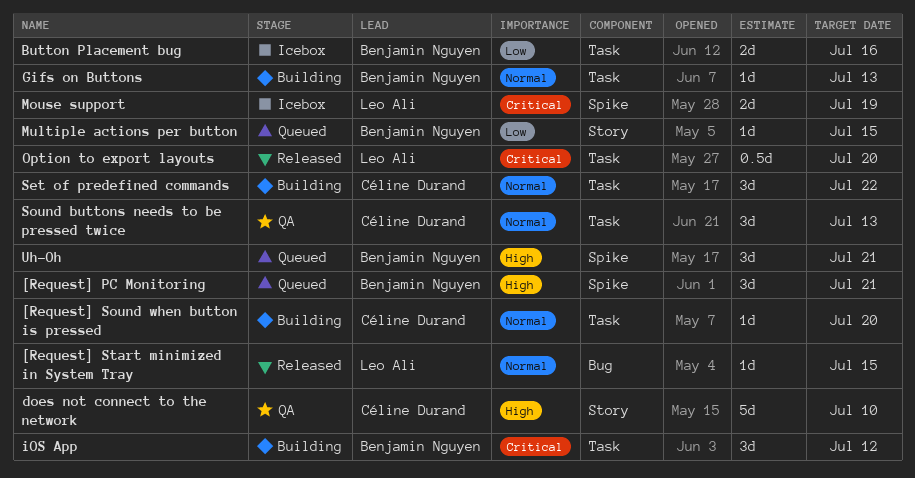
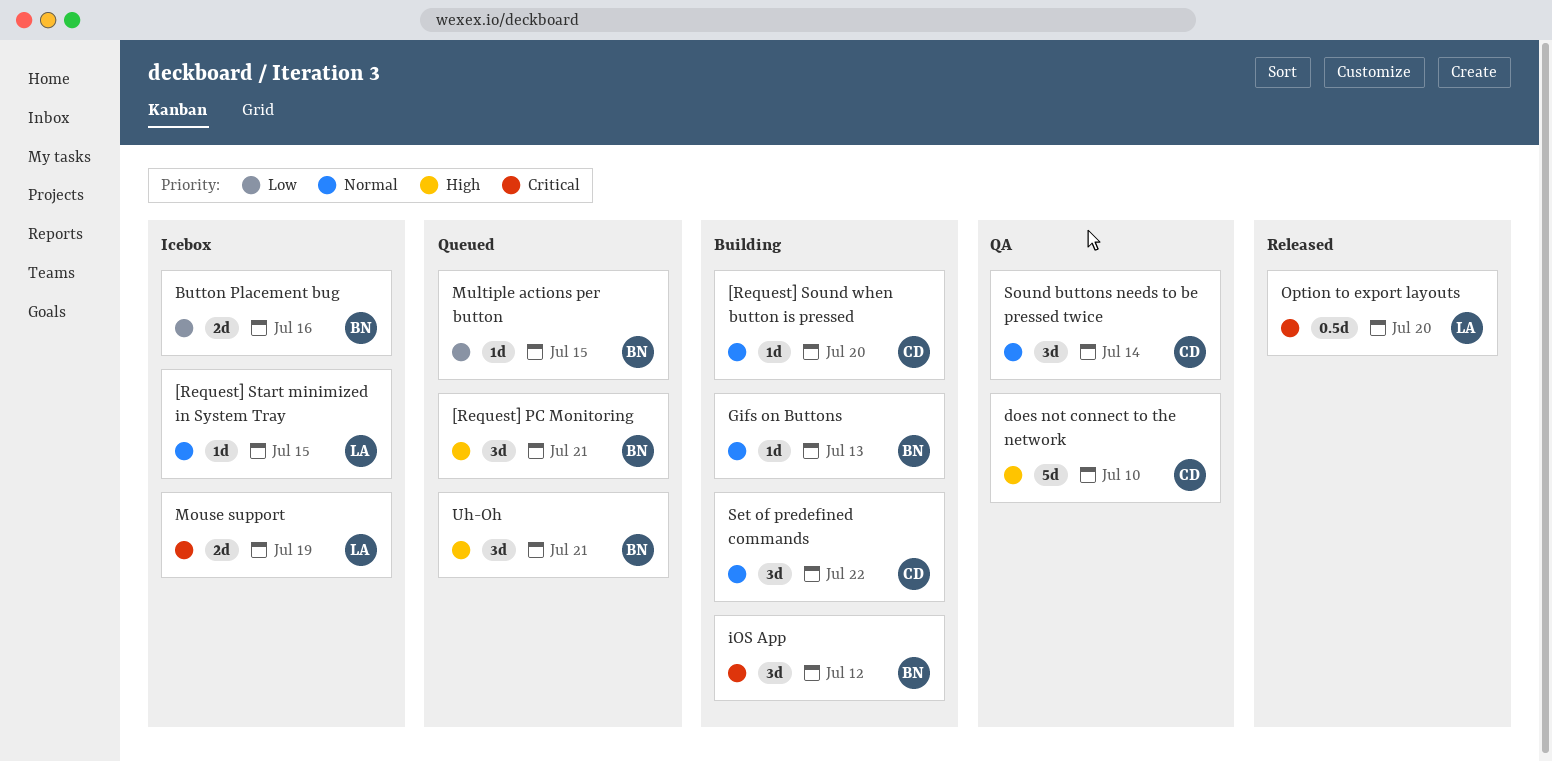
[Request] Start minimized in System Tray, status: Released -> Icebox
Sound buttons needs to be pressed twice, due: Jul 13 -> Jul 14

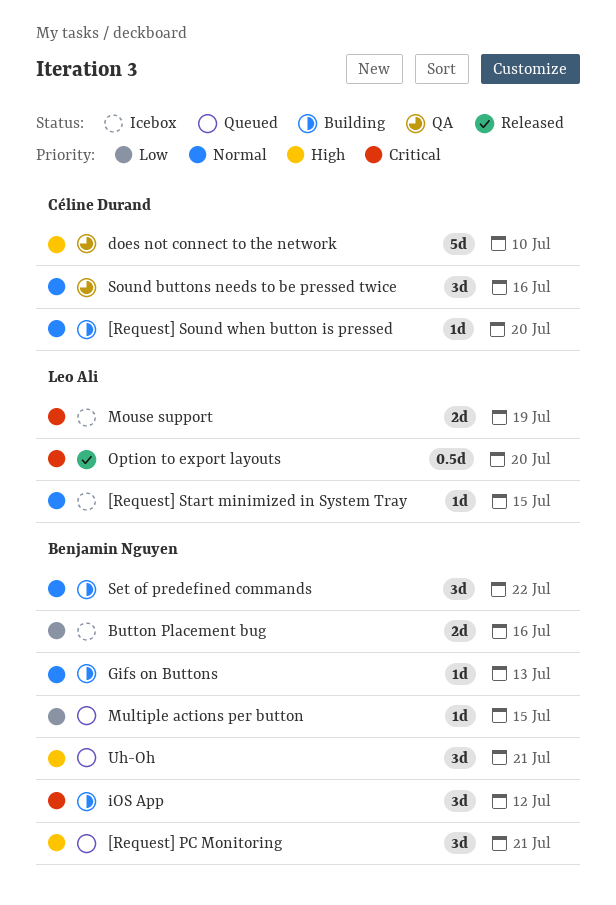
Set of predefined commands, owner: Céline Durand -> Benjamin Nguyen
Sound buttons needs to be pressed twice, due: Jul 14 -> Jul 16

